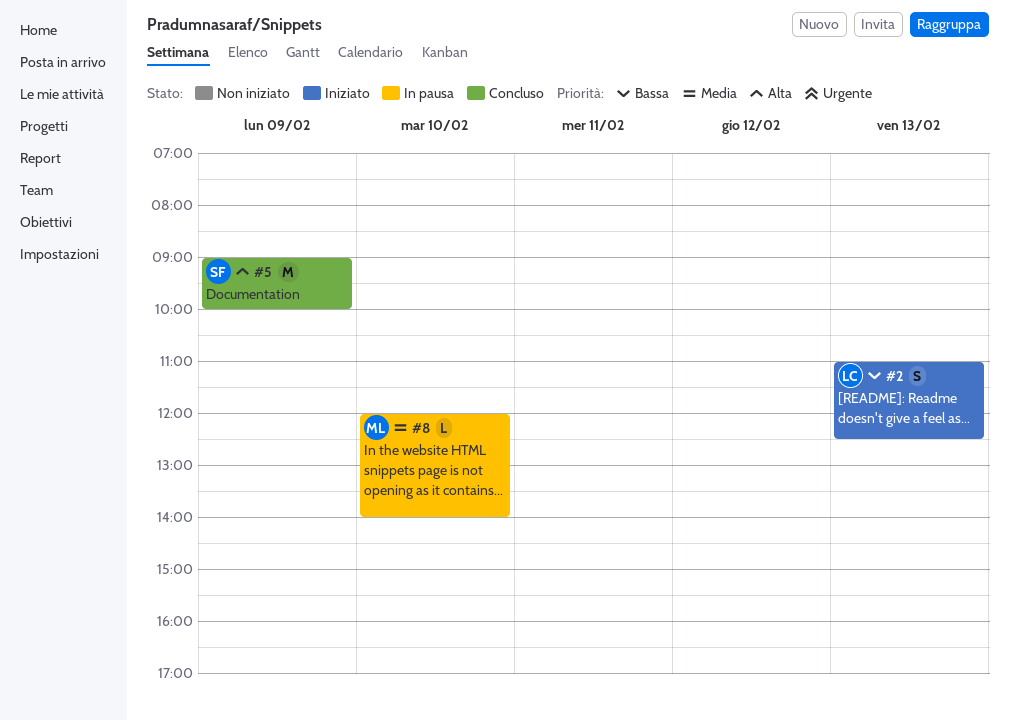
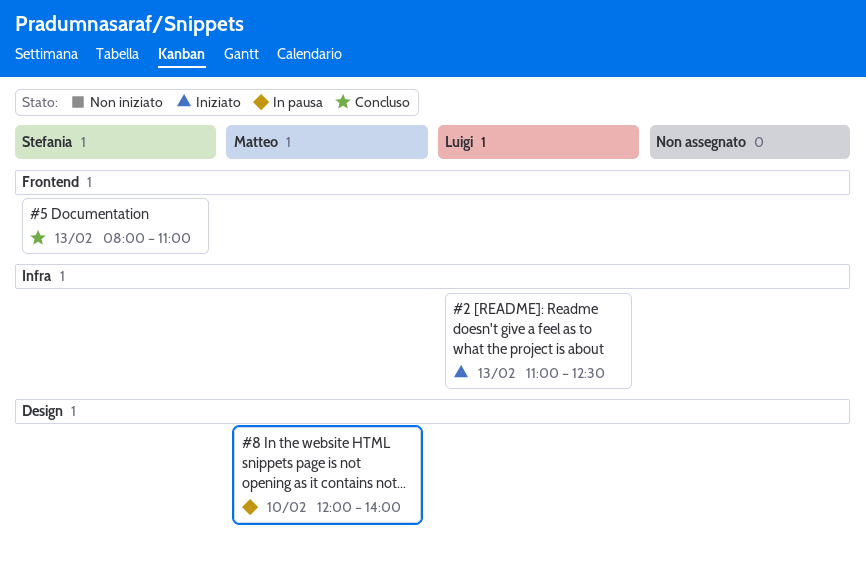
#5, day: Feb 9 -> Feb 13
#5, begins: 09:00 -> 08:00
#5, ends: 10:00 -> 11:00

